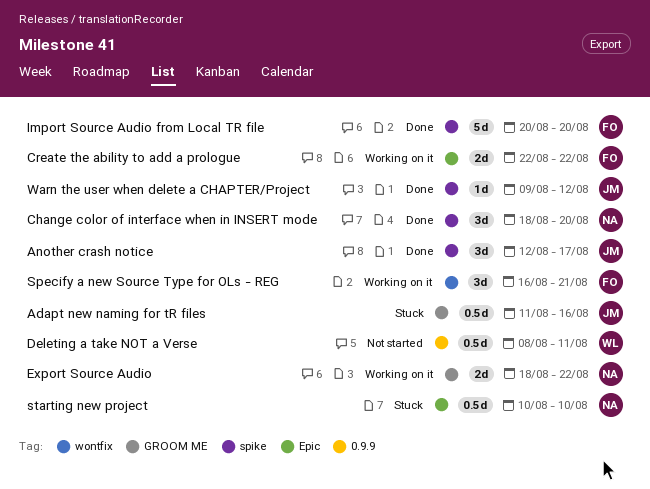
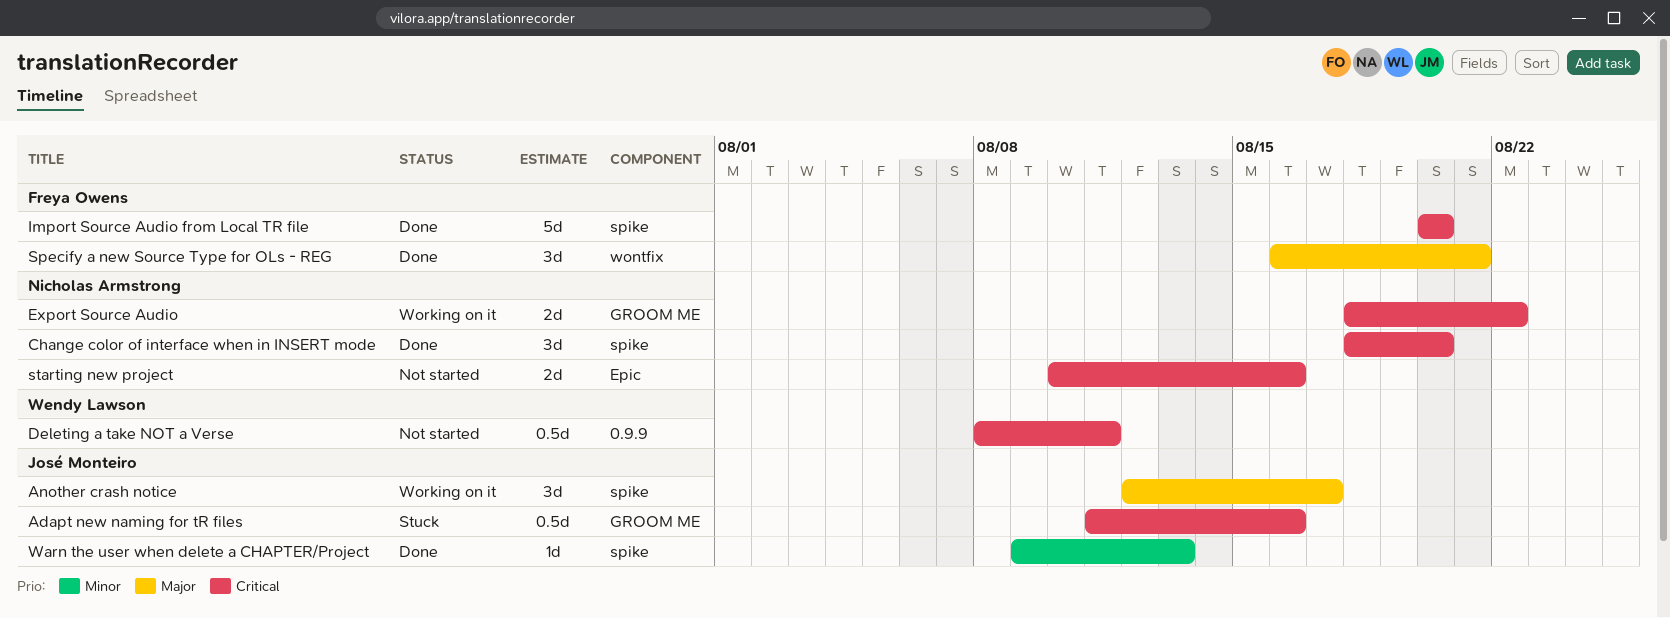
Another crash notice, status: Done -> Working on it
Create the ability to add a prologue: present -> none
Specify a new Source Type for OLs - REG, status: Working on it -> Done
starting new project, status: Stuck -> Not started
starting new project, estimate: 0.5d -> 2d
starting new project, due: Aug 10 -> Aug 16
Warn the user when delete a CHAPTER/Project, due: Aug 12 -> Aug 13

